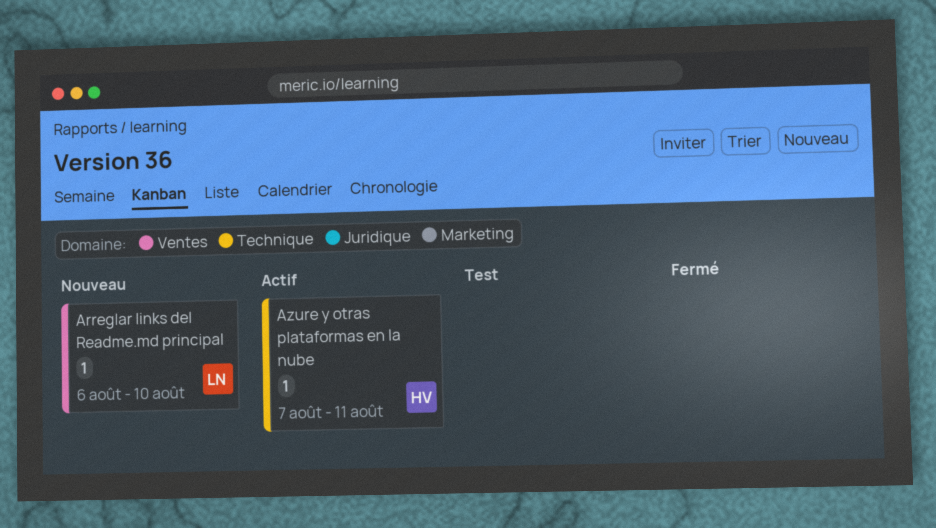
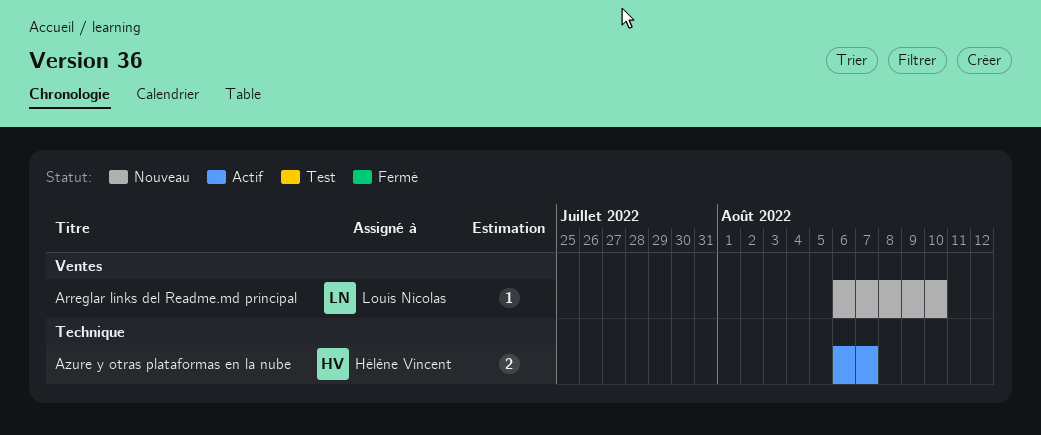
Azure y otras plataformas en la nube, estimate: 1 -> 2
Azure y otras plataformas en la nube, start: Aug 7 -> Aug 6
Azure y otras plataformas en la nube, due: Aug 11 -> Aug 7

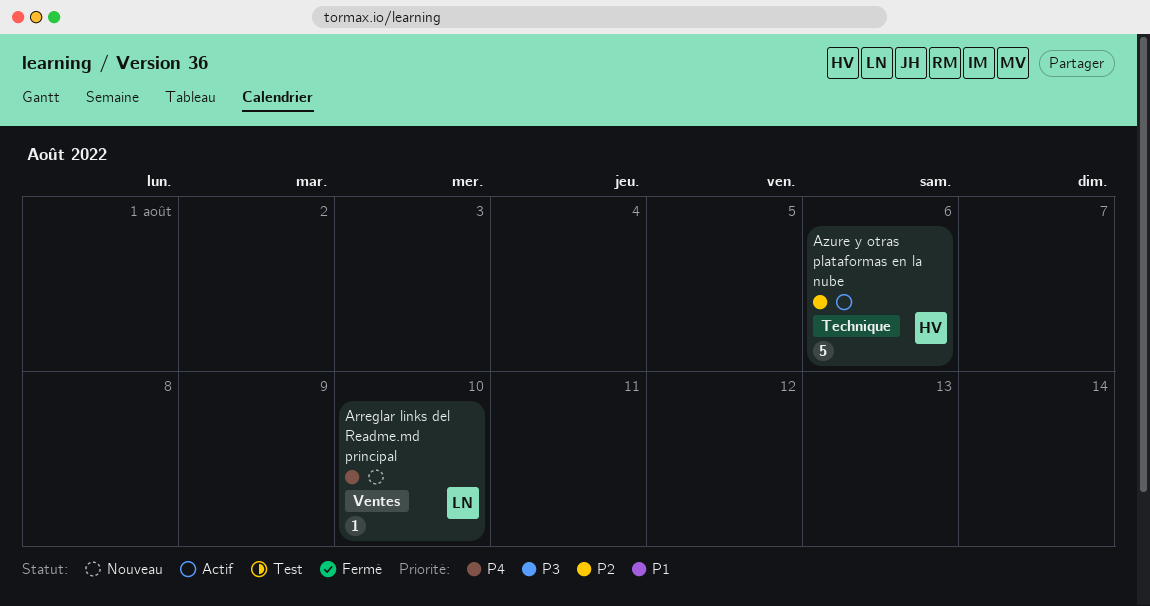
Azure y otras plataformas en la nube, estimate: 2 -> 5
Azure y otras plataformas en la nube, due: Aug 7 -> Aug 6

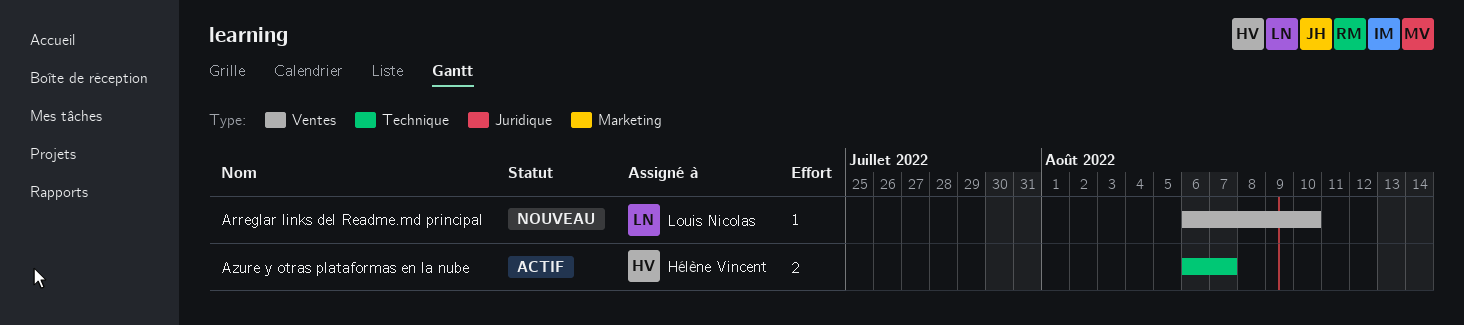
Azure y otras plataformas en la nube, estimate: 5 -> 2
Azure y otras plataformas en la nube, due: Aug 6 -> Aug 7

